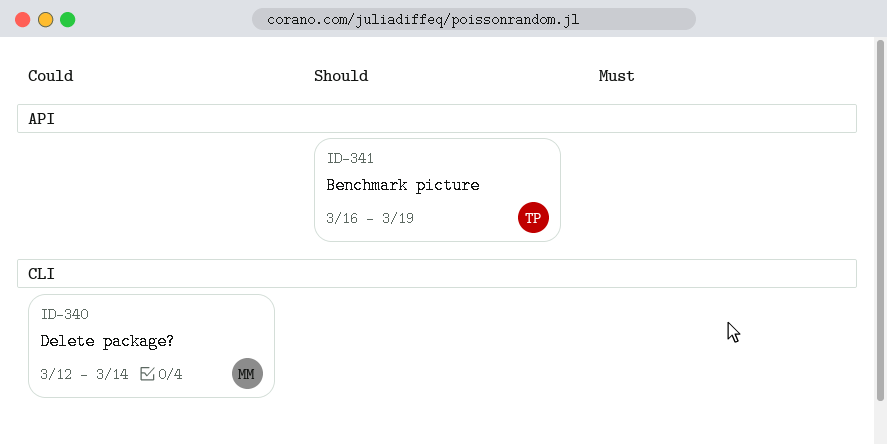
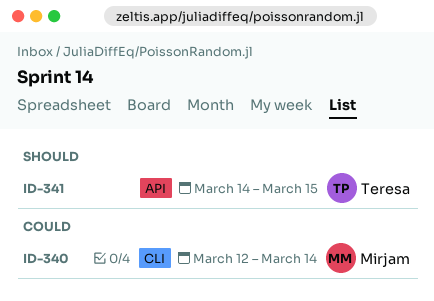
ID-341, start: Mar 16 -> Mar 14
ID-341, due: Mar 19 -> Mar 15

